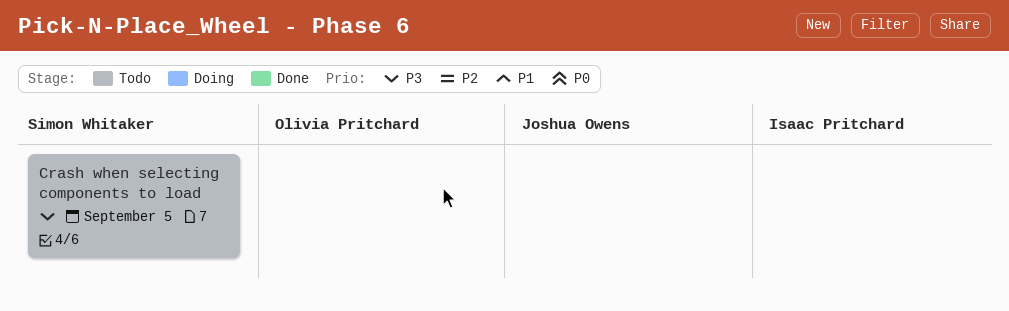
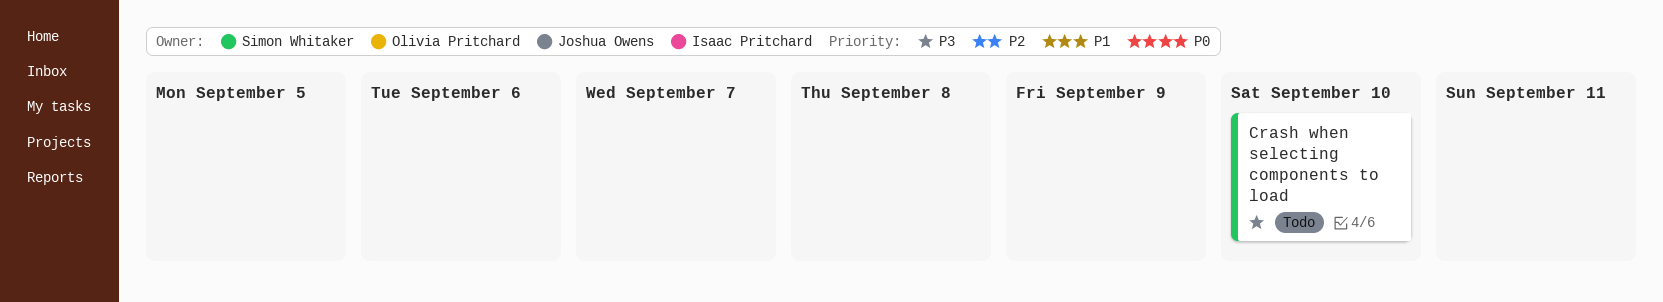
Crash when selecting components to load, due: Sep 5 -> Sep 10

